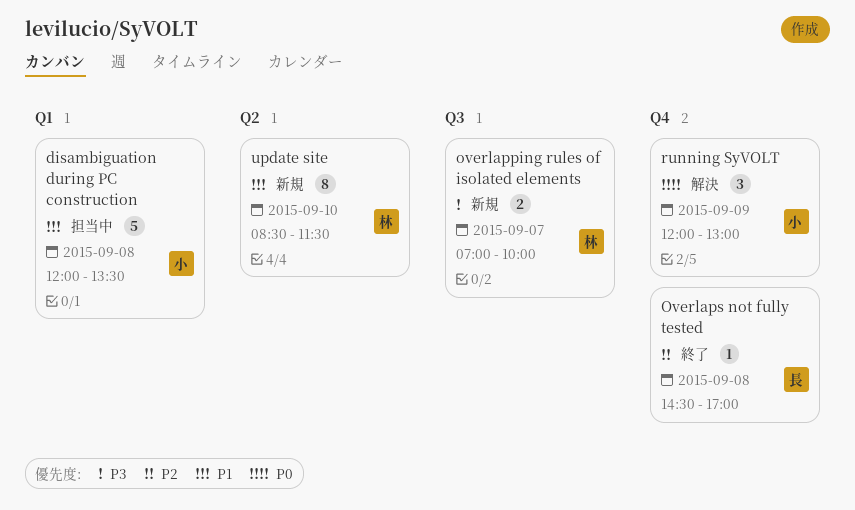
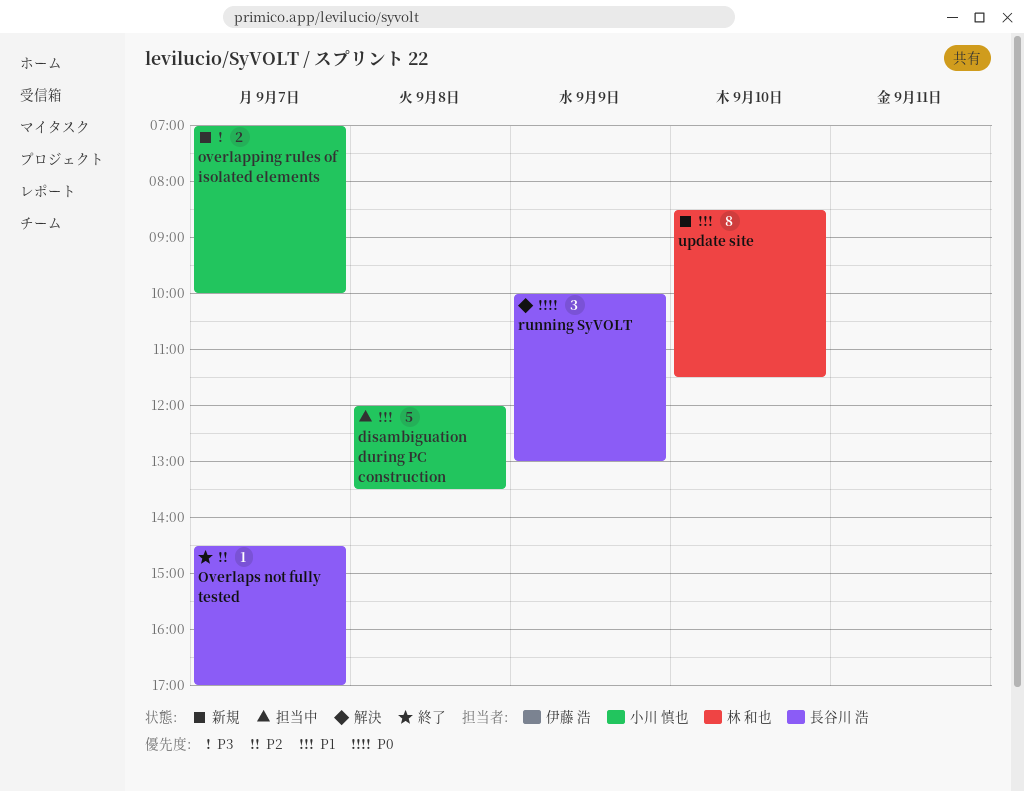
overlapping rules of isolated elements, owner: 林 和也 -> 小川 慎也
Overlaps not fully tested, day: Sep 8 -> Sep 7
running SyVOLT, owner: 小川 慎也 -> 長谷川 浩
running SyVOLT, begins: 12:00 -> 10:00

